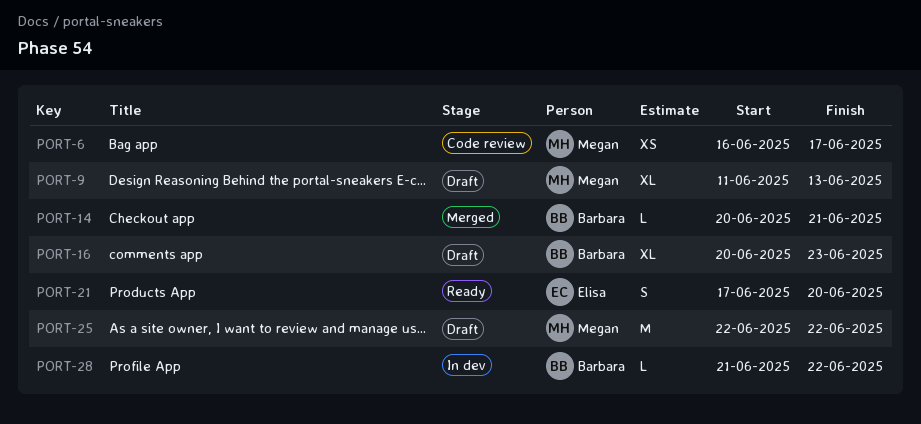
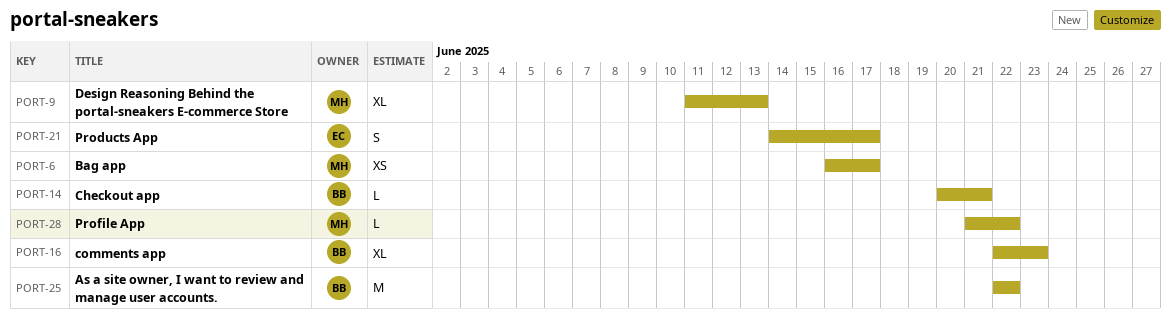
PORT-16, start: Jun 20 -> Jun 22
PORT-21, start: Jun 17 -> Jun 14
PORT-21, due: Jun 20 -> Jun 17
PORT-25, owner: Megan -> Barbara
PORT-28, owner: Barbara -> Megan

